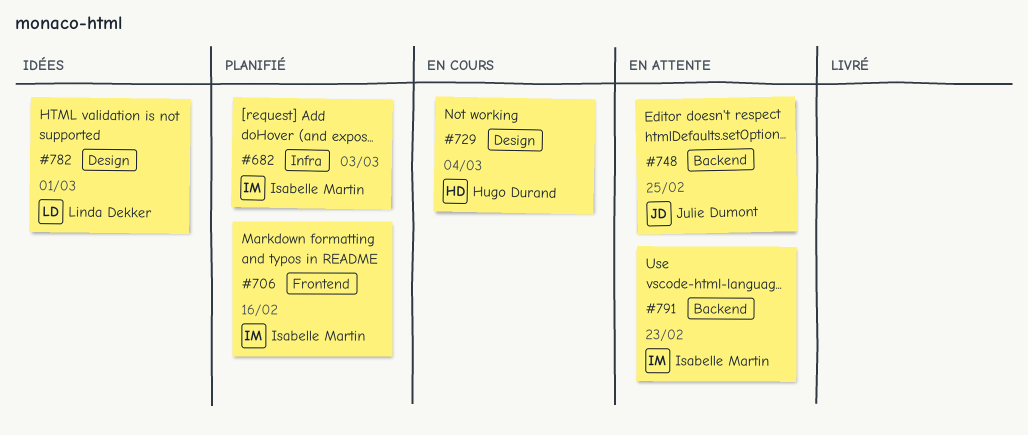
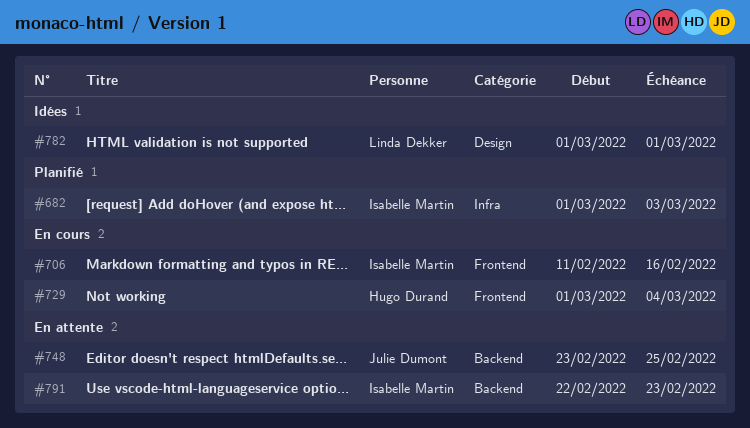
#706, status: Planifié -> En cours
#729, label: Design -> Frontend

